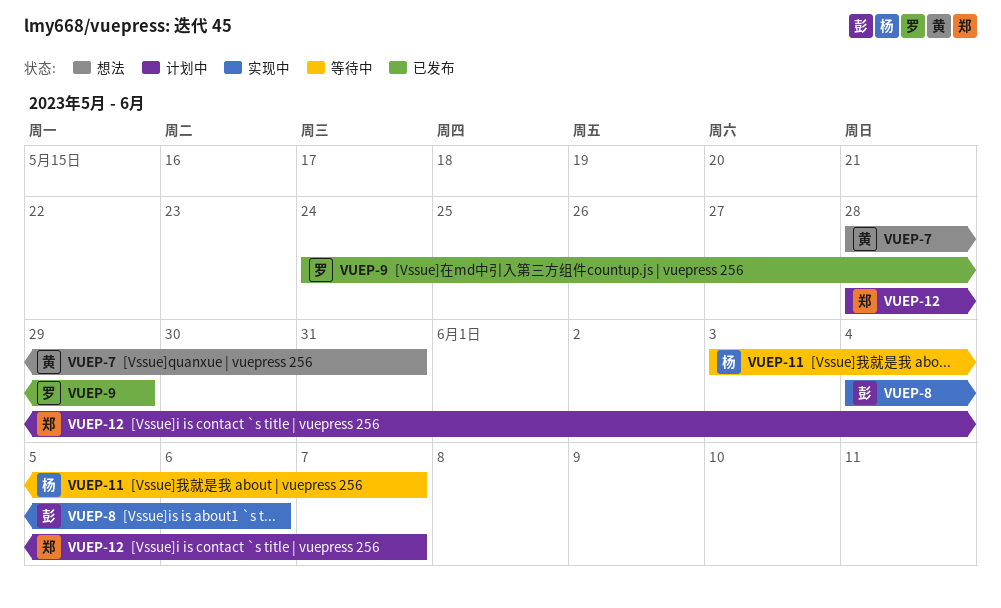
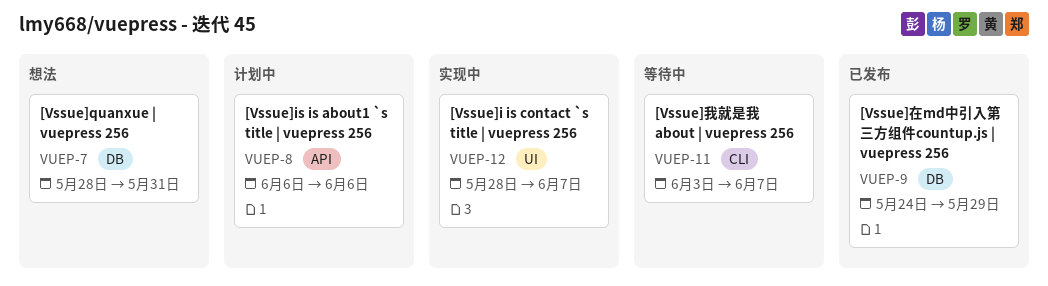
VUEP-8, status: 实现中 -> 计划中
VUEP-8, start: Jun 4 -> Jun 6
VUEP-12, status: 计划中 -> 实现中

